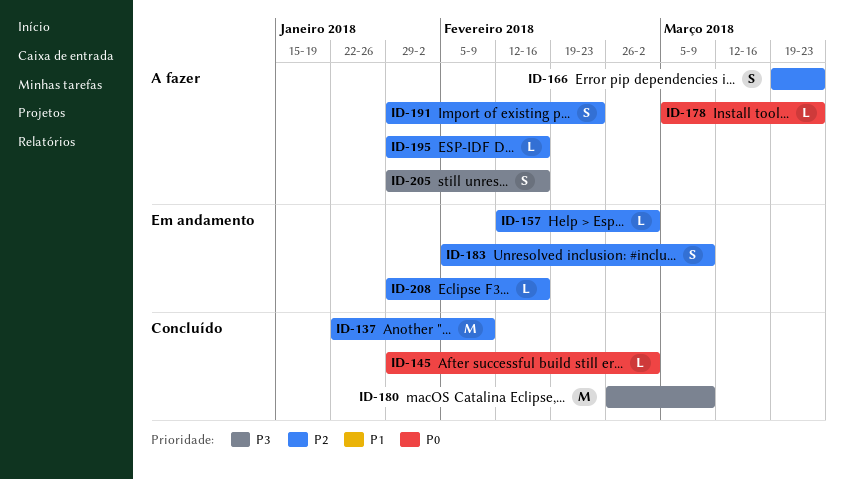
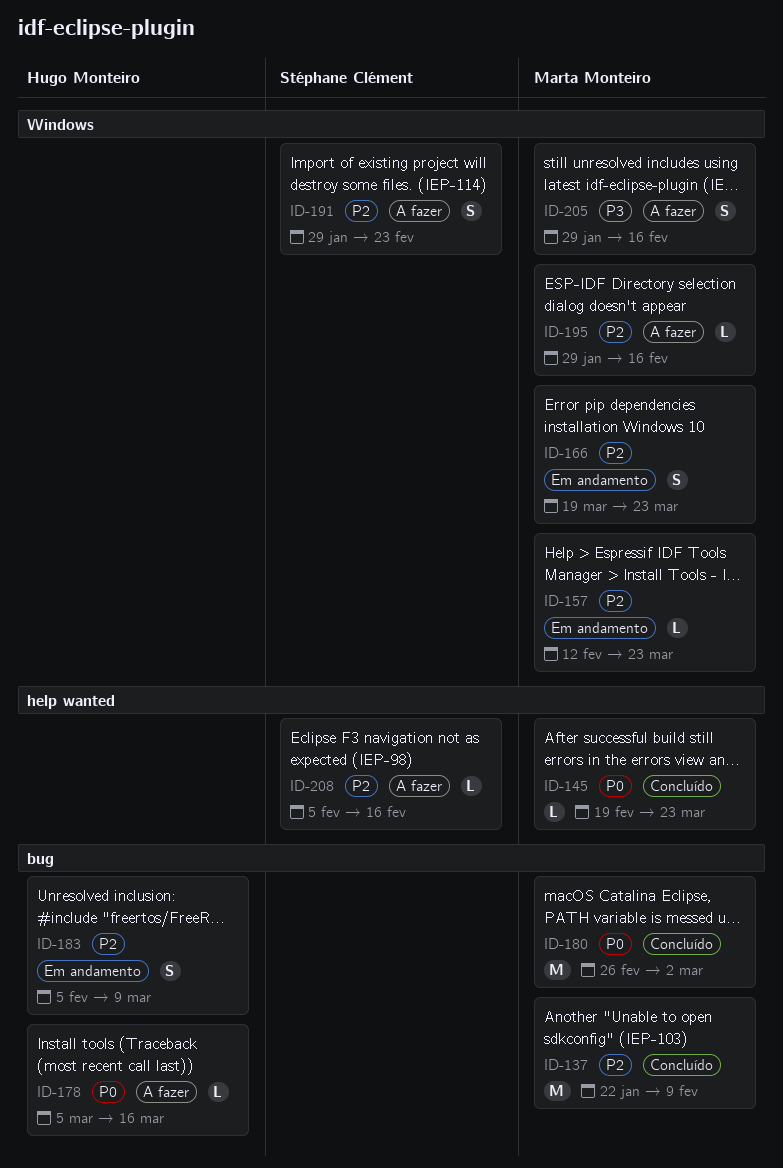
ID-145, start: Jan 29 -> Feb 19
ID-145, due: Mar 2 -> Mar 23
ID-157, due: Mar 2 -> Mar 23
ID-166, status: A fazer -> Em andamento
ID-178, due: Mar 23 -> Mar 16
ID-180, priority: P3 -> P0
ID-180, due: Mar 9 -> Mar 2
ID-208, status: Em andamento -> A fazer
ID-208, start: Jan 29 -> Feb 5

